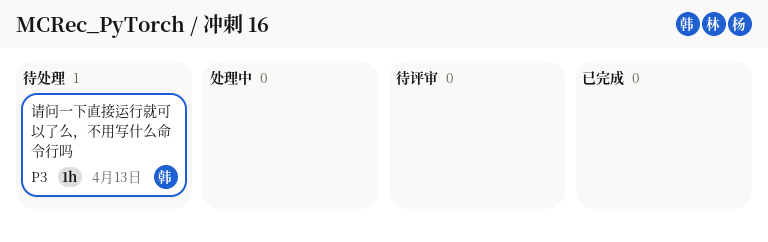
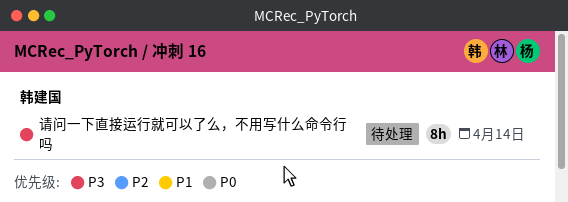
请问一下直接运行就可以了么，不用写什么命令行吗, estimate: 1h -> 8h
请问一下直接运行就可以了么，不用写什么命令行吗, due: Apr 13 -> Apr 14

